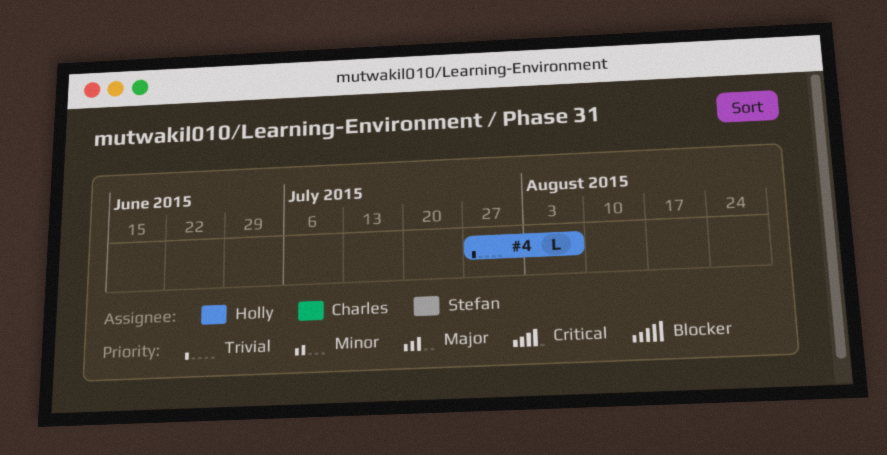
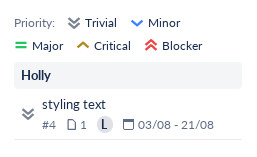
#4, start: Jul 27 -> Aug 3
#4, due: Aug 7 -> Aug 21

